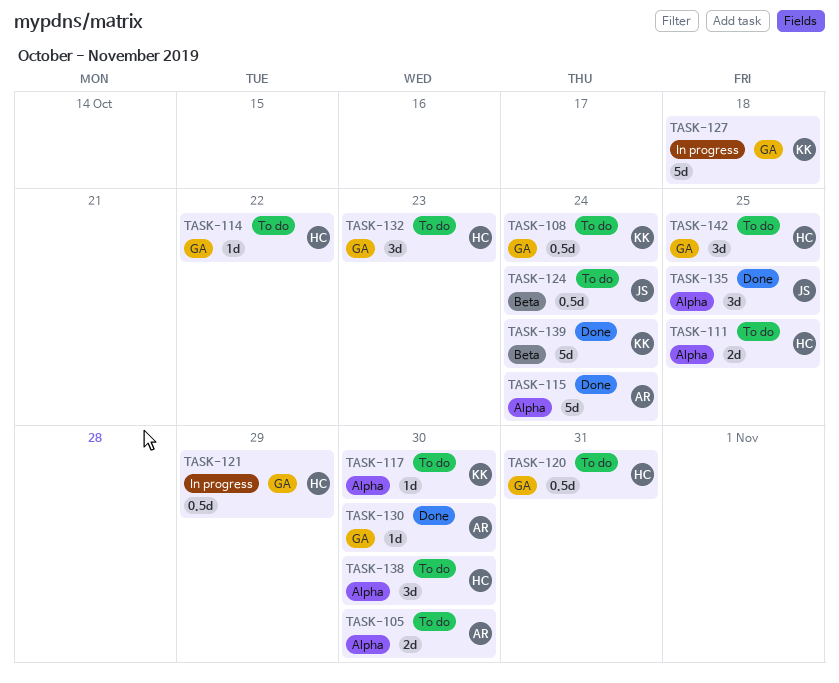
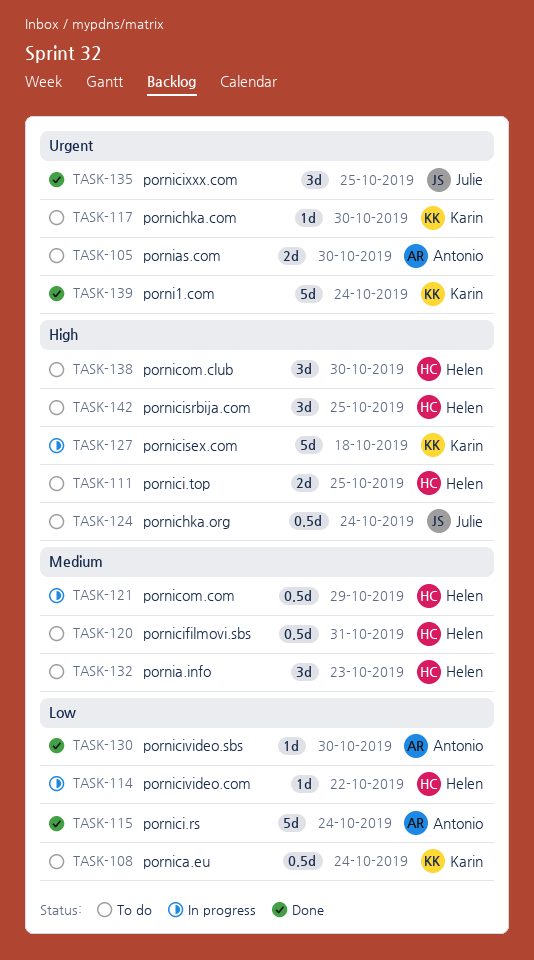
TASK-114, status: To do -> In progress

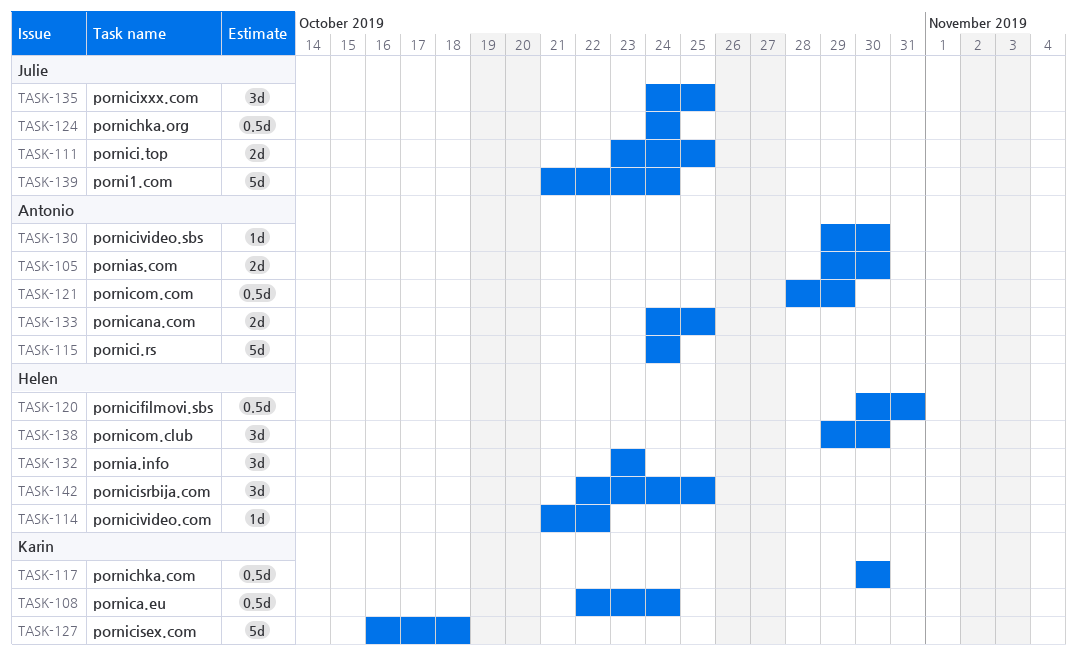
TASK-111, owner: Helen -> Julie
TASK-117, estimate: 1d -> 0.5d
TASK-121, owner: Helen -> Antonio
TASK-133: none -> present
TASK-139, owner: Karin -> Julie

